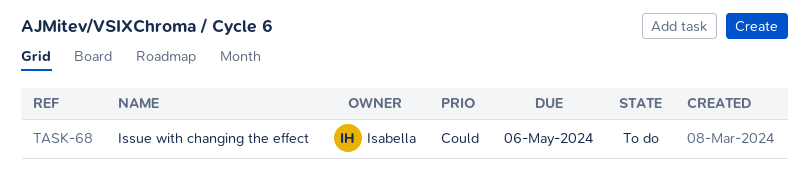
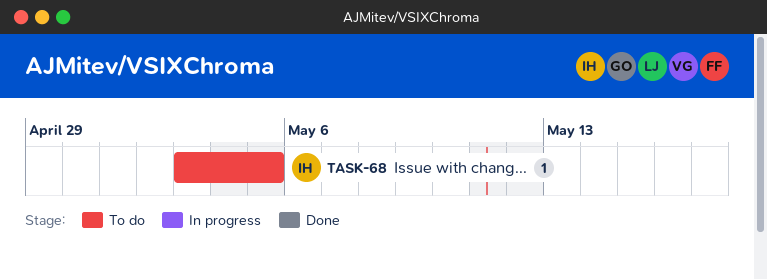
TASK-68, due: May 6 -> May 5

